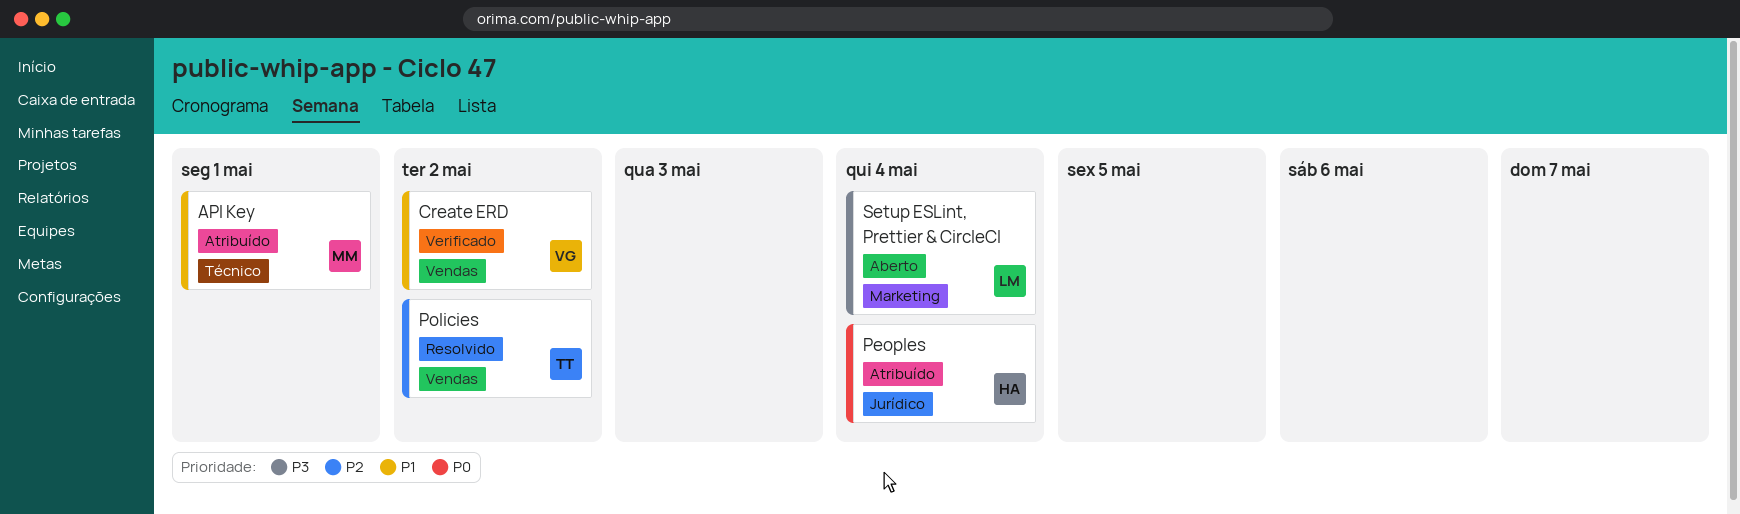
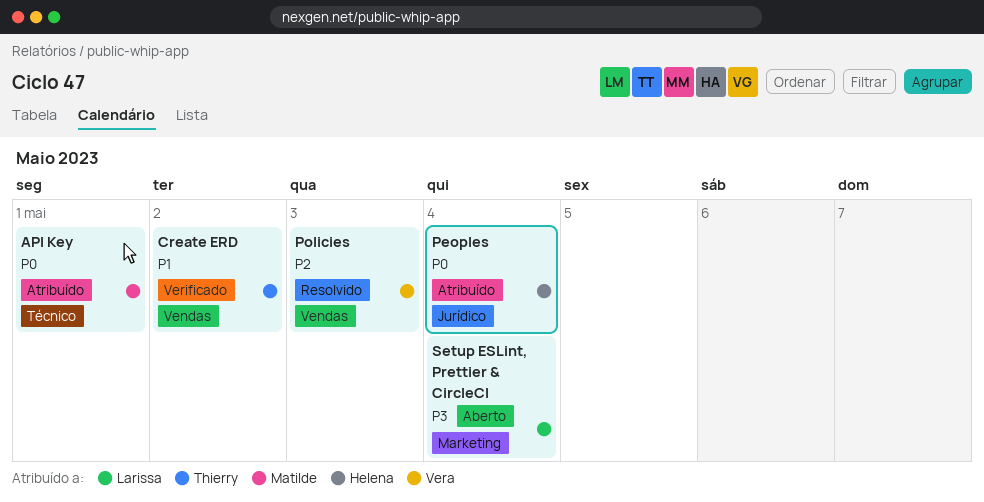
API Key, priority: P1 -> P0
Create ERD, owner: Vera -> Thierry
Policies, owner: Thierry -> Vera
Policies, due: May 2 -> May 3

